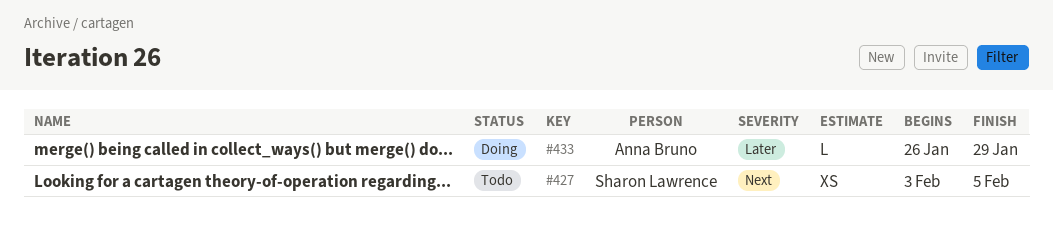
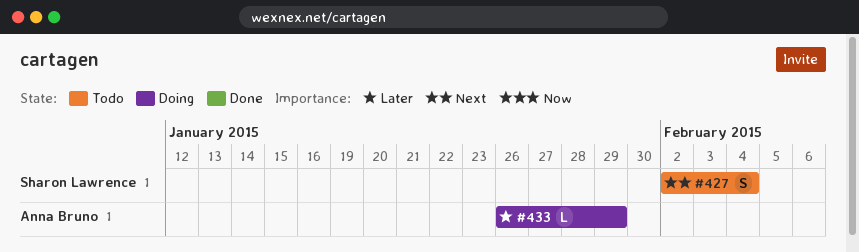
#427, estimate: XS -> S
#427, start: Feb 3 -> Feb 2
#427, due: Feb 5 -> Feb 4

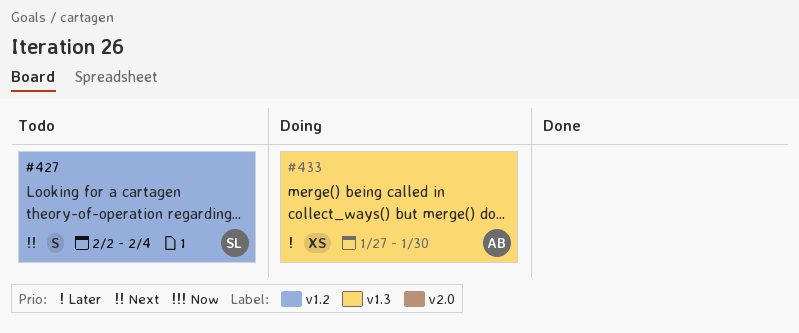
#433, estimate: L -> XS
#433, start: Jan 26 -> Jan 27
#433, due: Jan 29 -> Jan 30

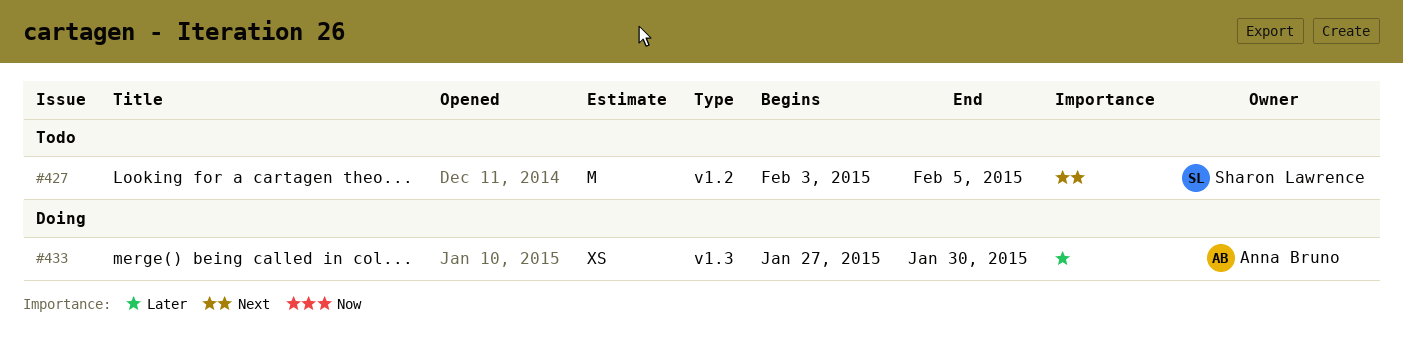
#427, estimate: S -> M
#427, start: Feb 2 -> Feb 3
#427, due: Feb 4 -> Feb 5

